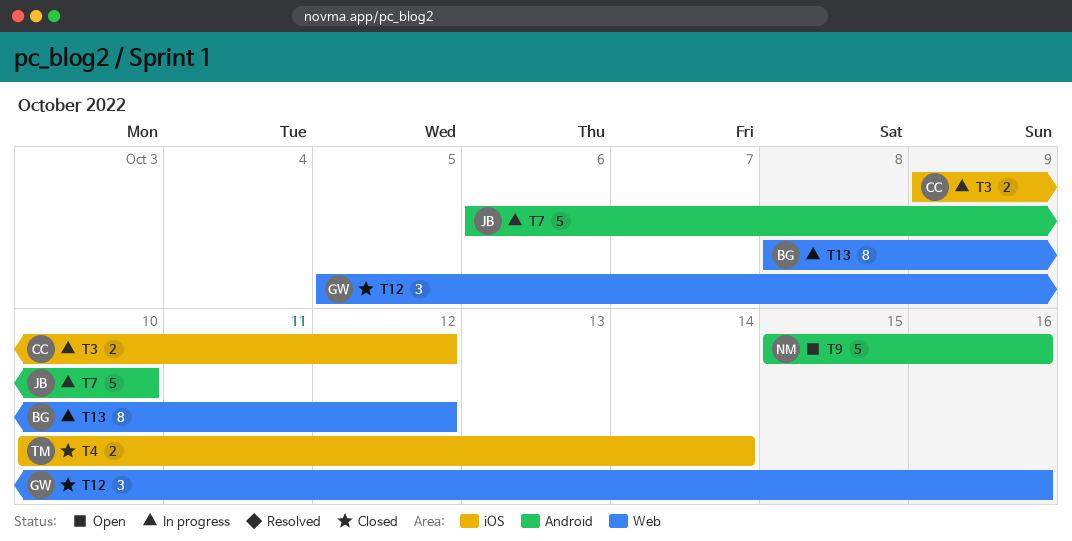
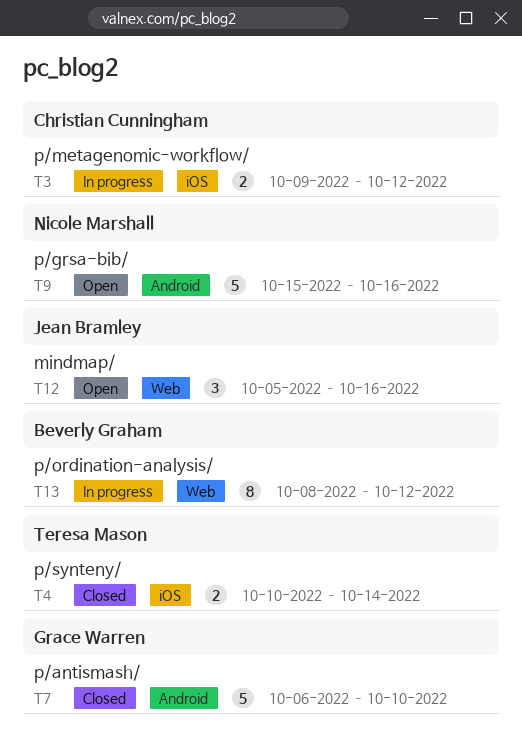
T7, status: In progress -> Closed
T7, owner: Jean Bramley -> Grace Warren
T12, status: Closed -> Open
T12, owner: Grace Warren -> Jean Bramley

